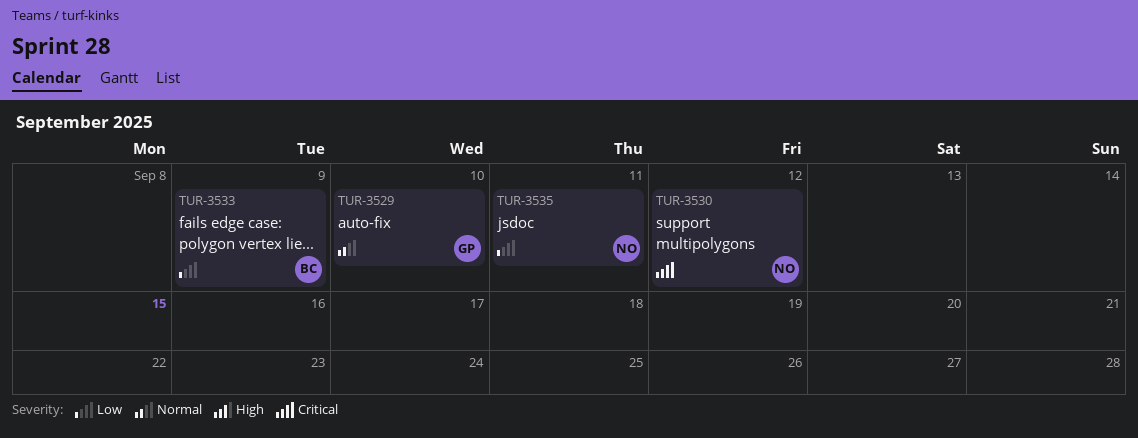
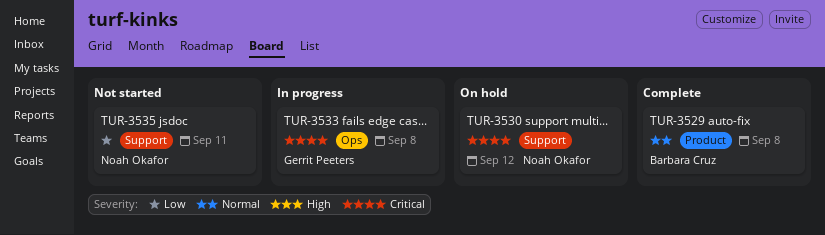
TUR-3529, owner: Gerrit Peeters -> Barbara Cruz
TUR-3529, due: Sep 10 -> Sep 8
TUR-3533, owner: Barbara Cruz -> Gerrit Peeters
TUR-3533, priority: Low -> Critical
TUR-3533, due: Sep 9 -> Sep 8

